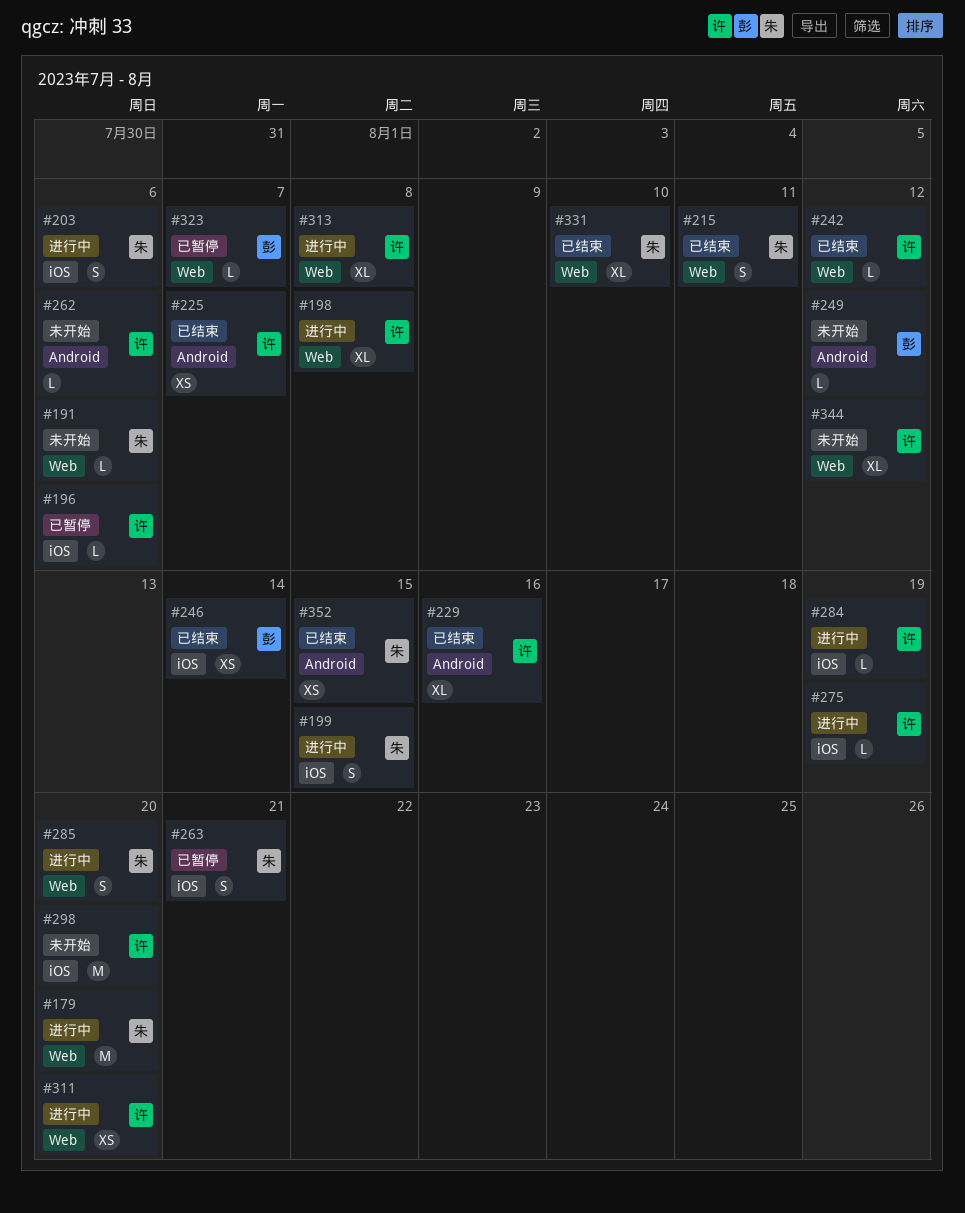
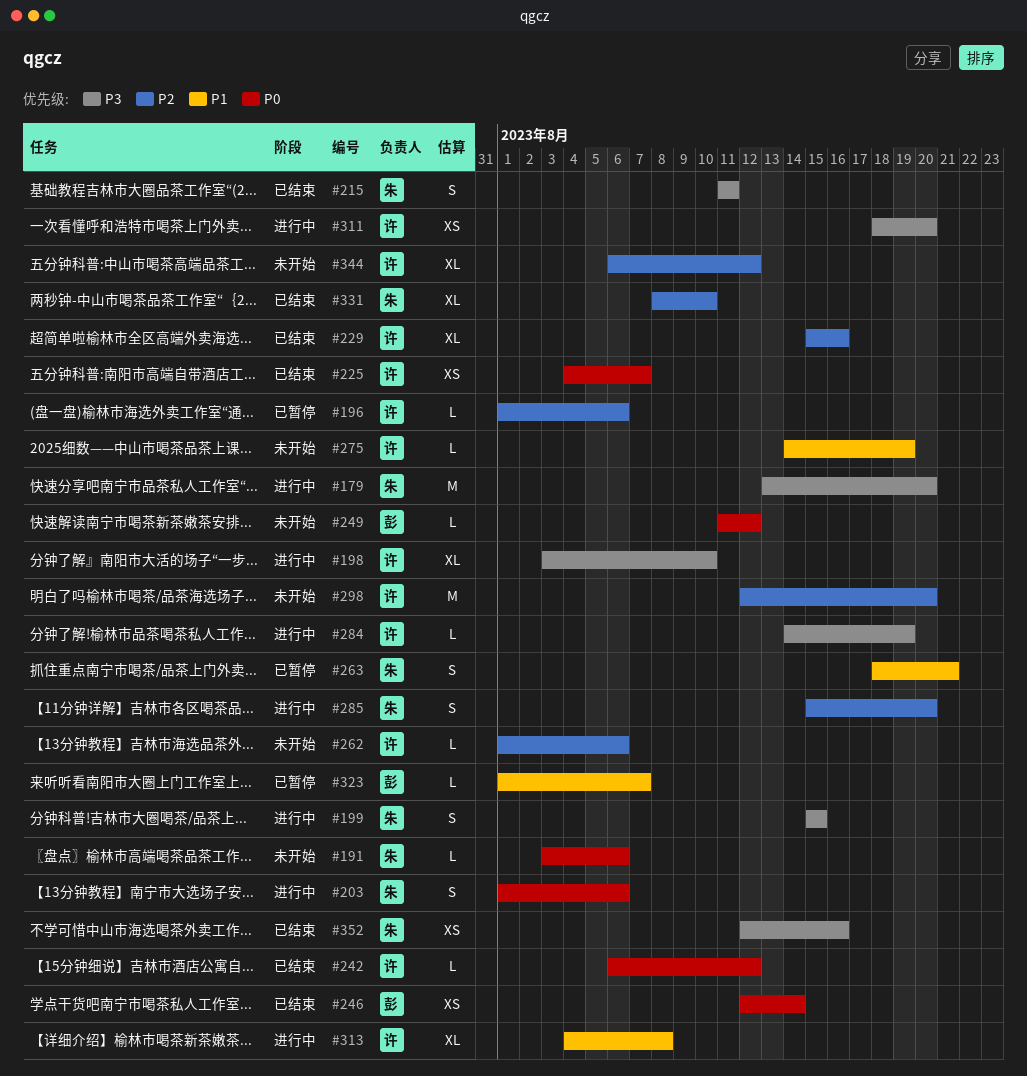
#198, due: Aug 8 -> Aug 10
#275, status: 进行中 -> 未开始
#352, due: Aug 15 -> Aug 16

